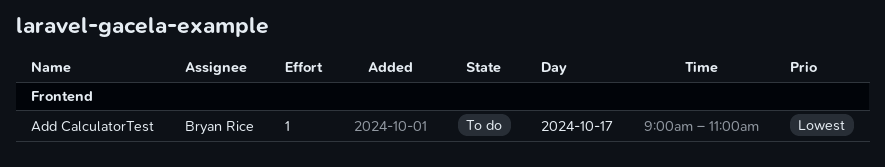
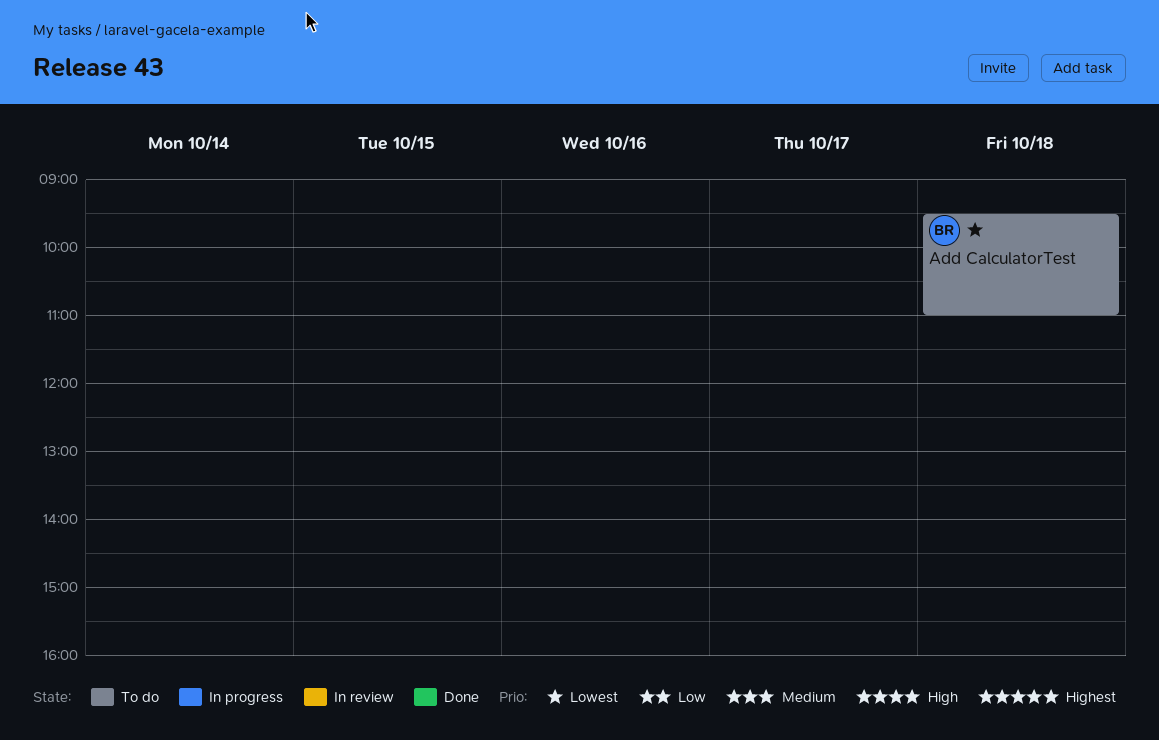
Add CalculatorTest, day: Oct 17 -> Oct 18
Add CalculatorTest, begins: 09:00 -> 09:30

